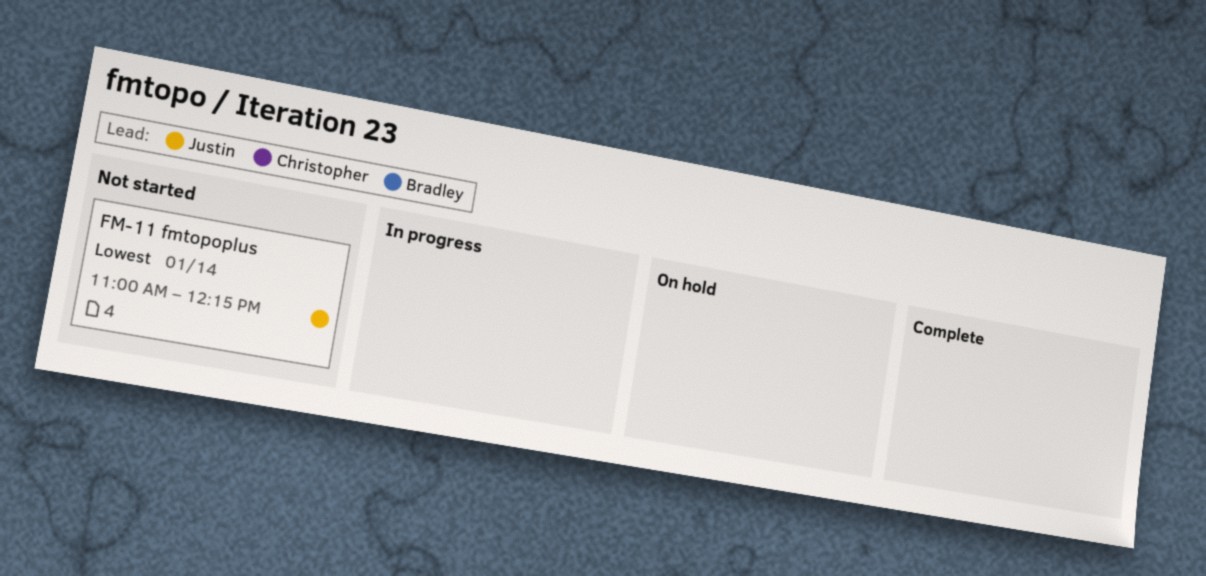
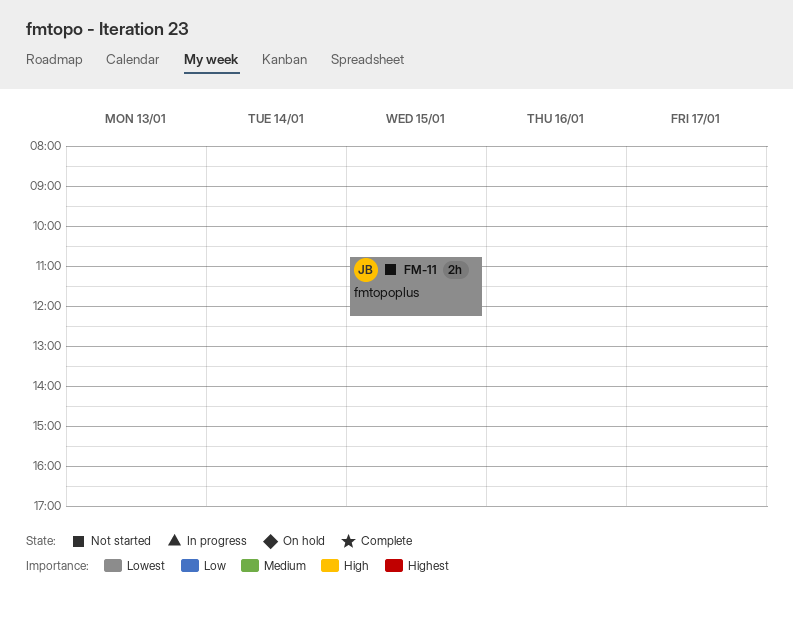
FM-11, day: Jan 14 -> Jan 15
FM-11, begins: 11:00 -> 10:45

